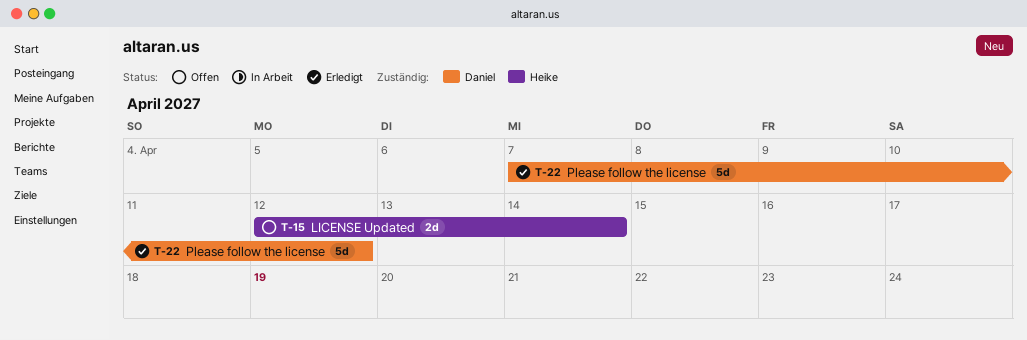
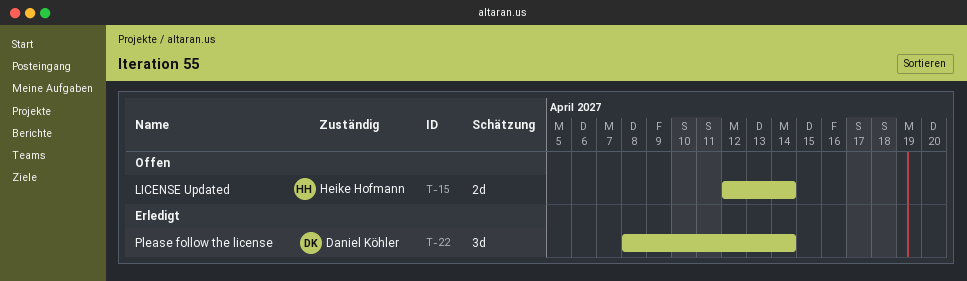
T-22, estimate: 5d -> 3d
T-22, start: Apr 7 -> Apr 8
T-22, due: Apr 12 -> Apr 14

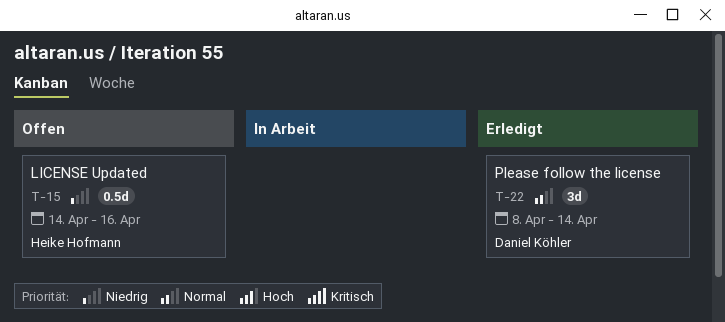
T-15, estimate: 2d -> 0.5d
T-15, start: Apr 12 -> Apr 14
T-15, due: Apr 14 -> Apr 16

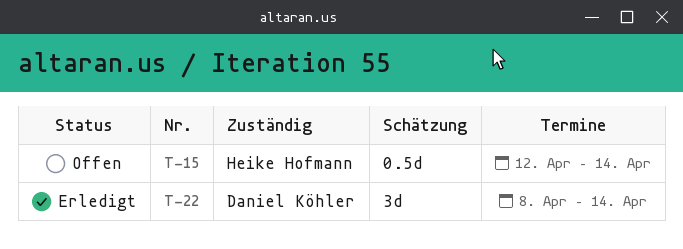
T-15, start: Apr 14 -> Apr 12
T-15, due: Apr 16 -> Apr 14

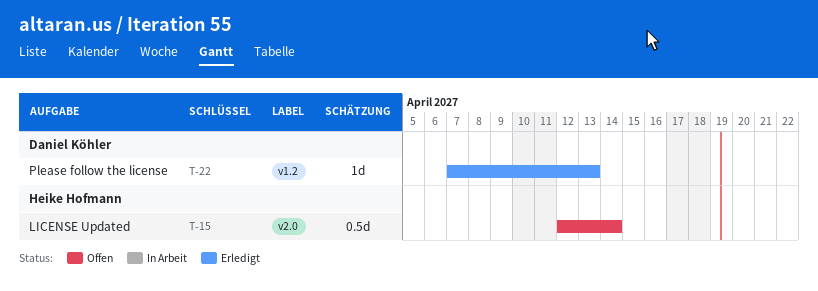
T-22, estimate: 3d -> 1d
T-22, start: Apr 8 -> Apr 7
T-22, due: Apr 14 -> Apr 13

